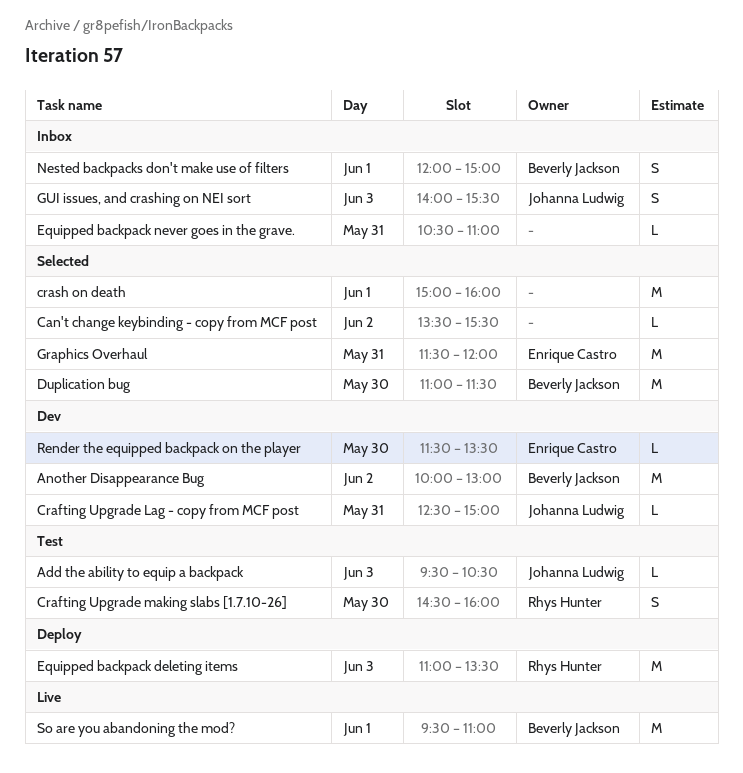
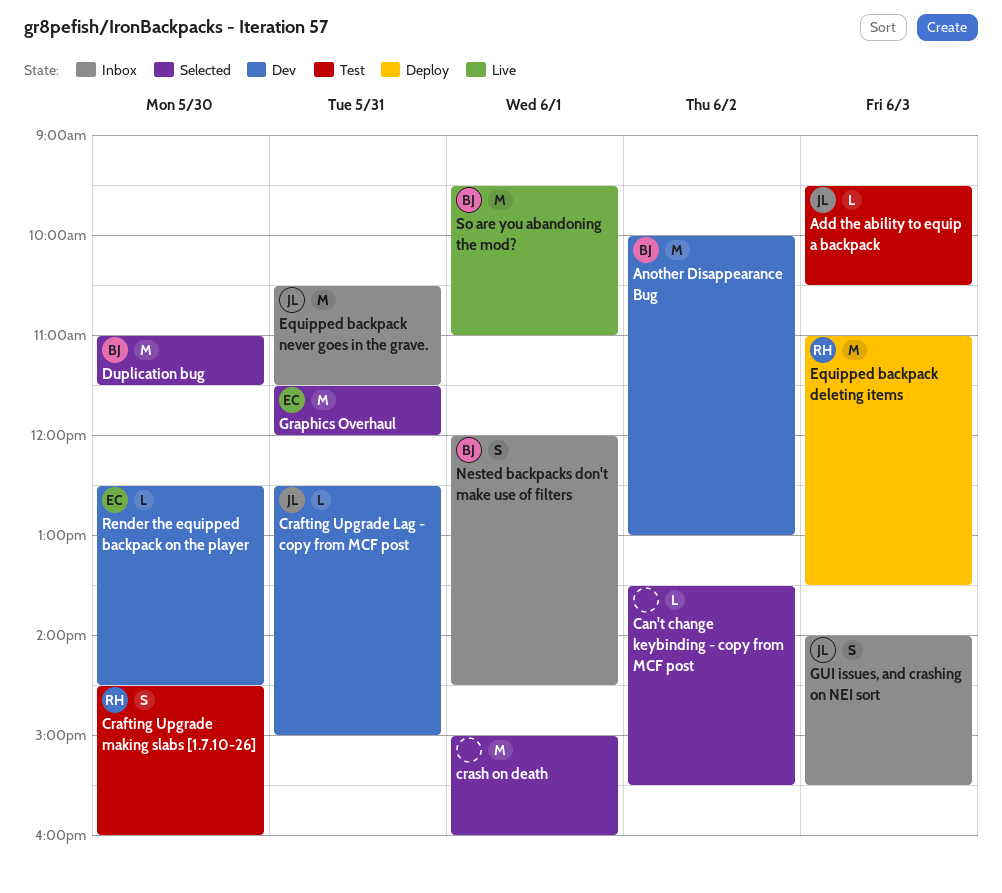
Equipped backpack never goes in the grave., owner: none -> Johanna Ludwig
Equipped backpack never goes in the grave., estimate: L -> M
Equipped backpack never goes in the grave., ends: 11:00 -> 11:30
Nested backpacks don't make use of filters, ends: 15:00 -> 14:30
Render the equipped backpack on the player, begins: 11:30 -> 12:30
Render the equipped backpack on the player, ends: 13:30 -> 14:30

